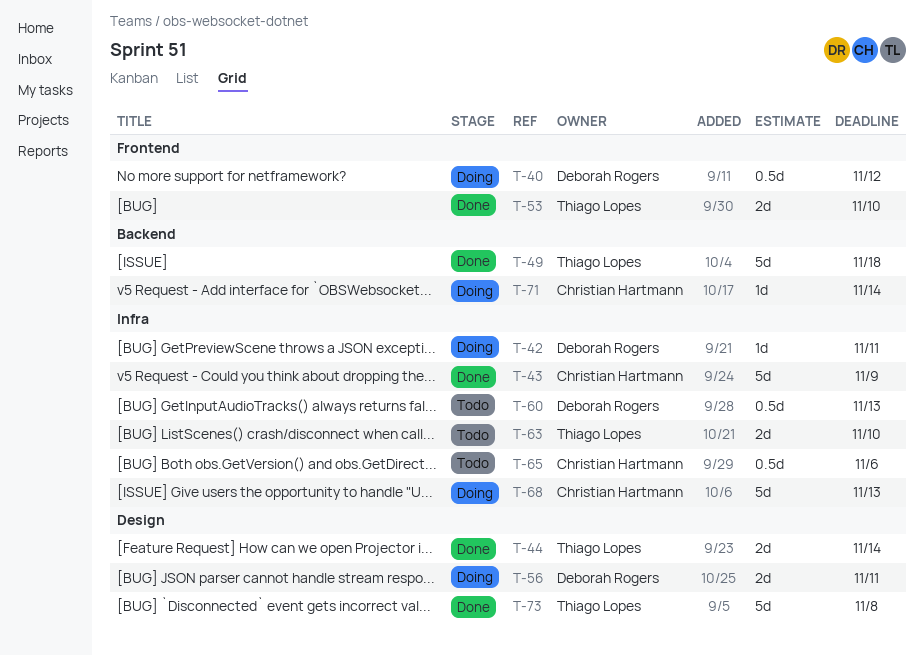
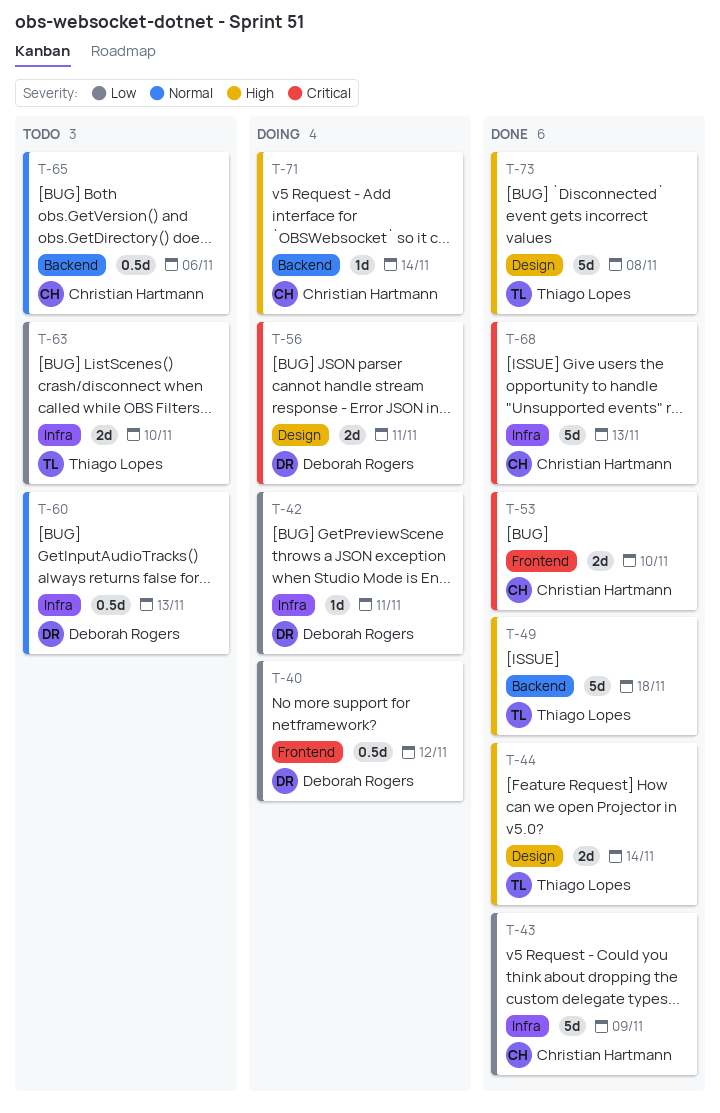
T-53, owner: Thiago Lopes -> Christian Hartmann
T-65, label: Infra -> Backend
T-68, status: Doing -> Done

